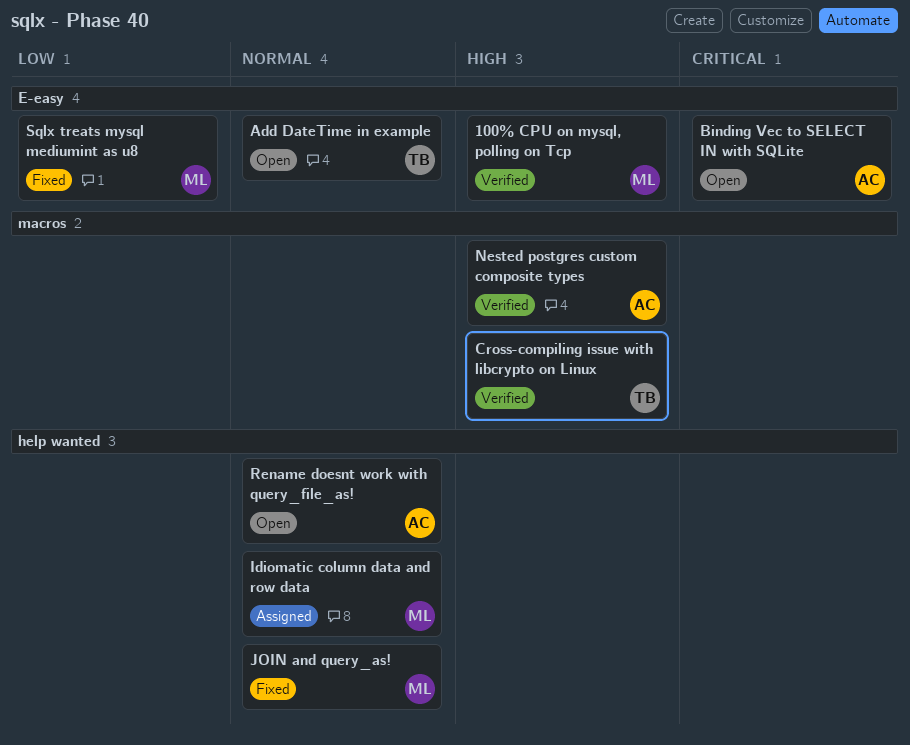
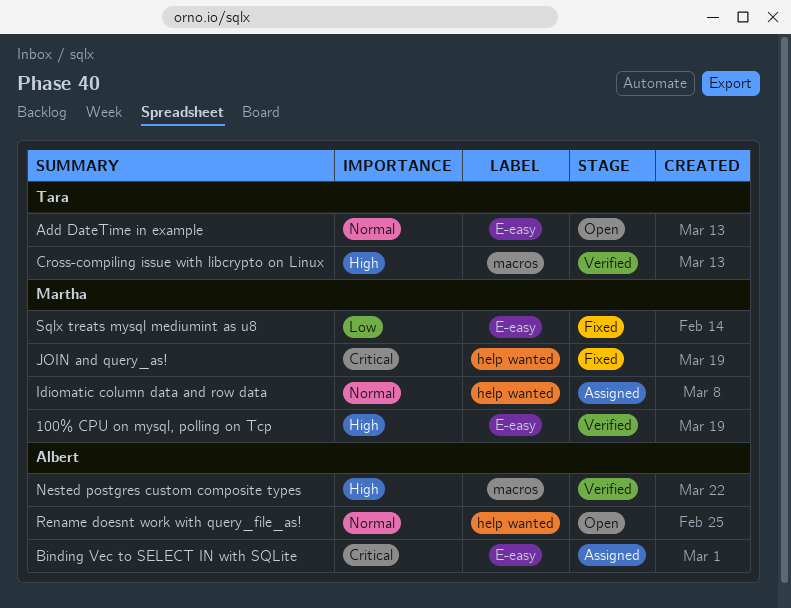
Binding Vec to SELECT IN with SQLite, status: Open -> Assigned
JOIN and query_as!, priority: Normal -> Critical

